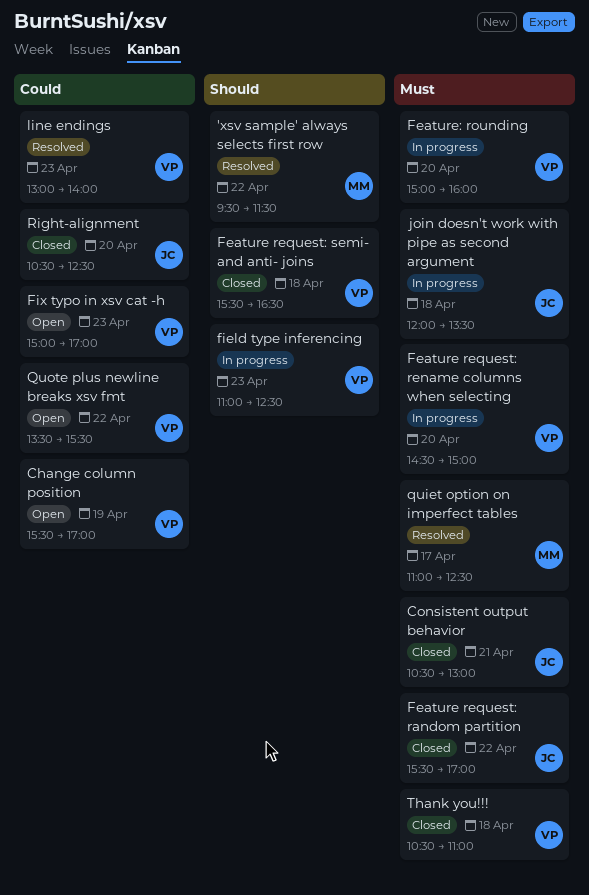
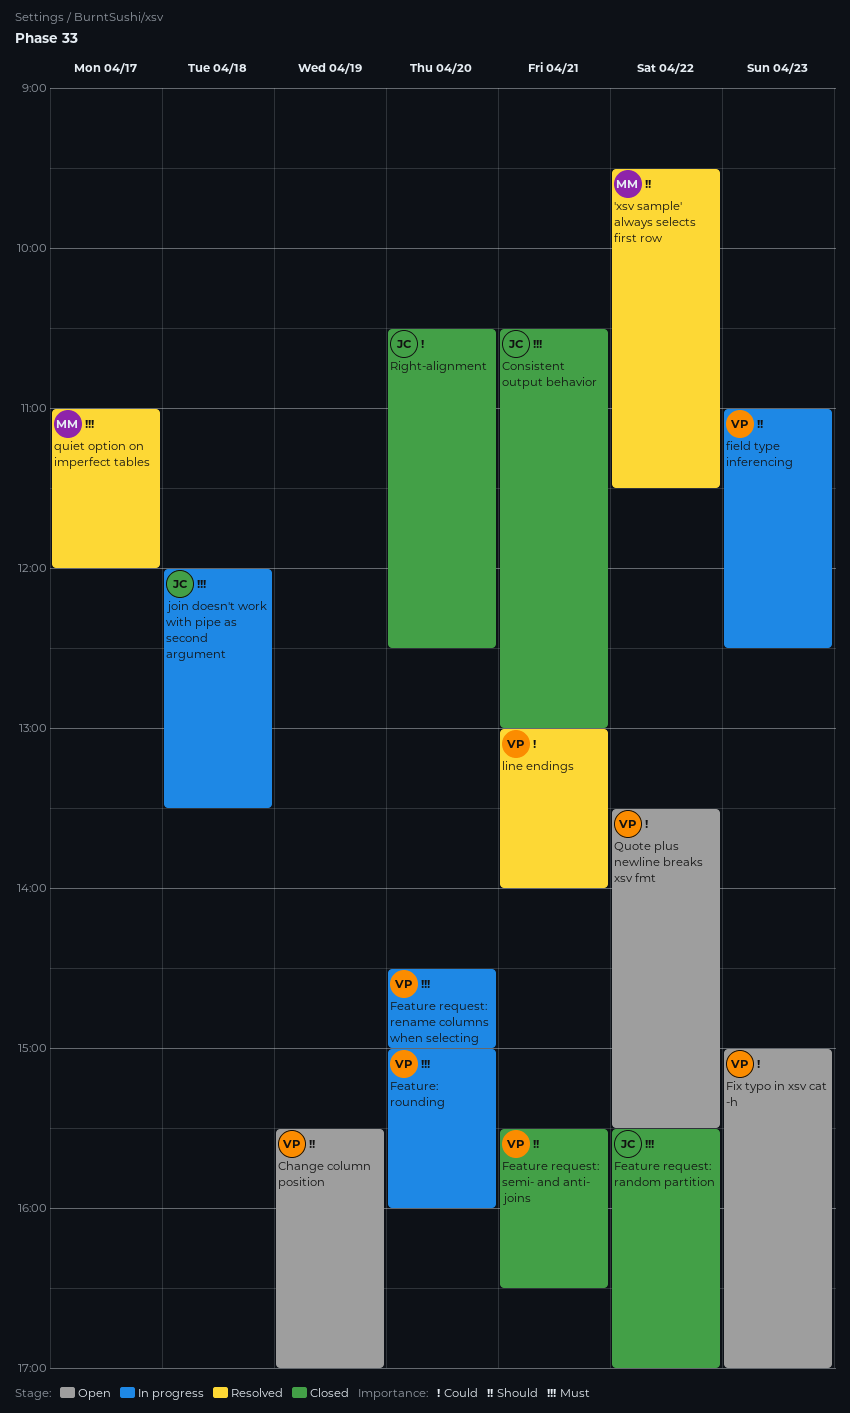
Change column position, priority: Could -> Should
Feature request: semi- and anti- joins, day: Apr 18 -> Apr 21
line endings, day: Apr 23 -> Apr 21
quiet option on imperfect tables, ends: 12:30 -> 12:00
Thank you!!!: present -> none

